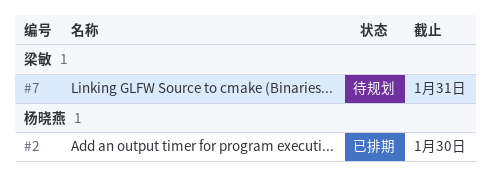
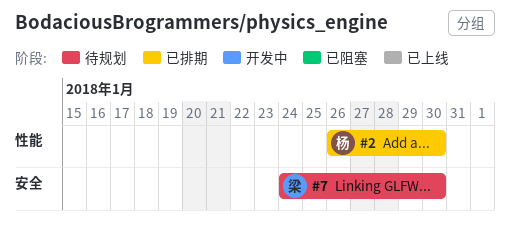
#7, due: Jan 31 -> Jan 30

